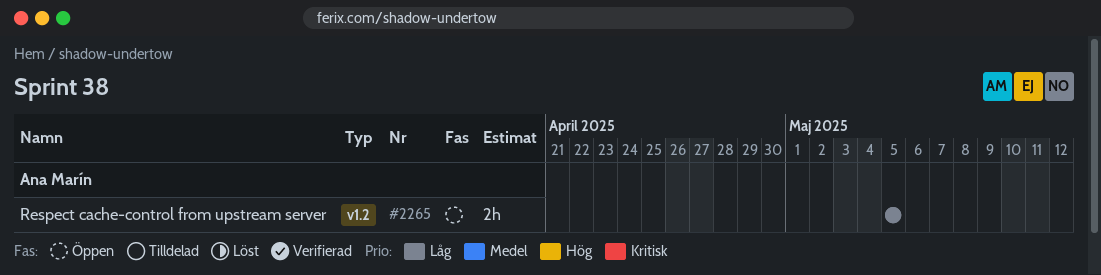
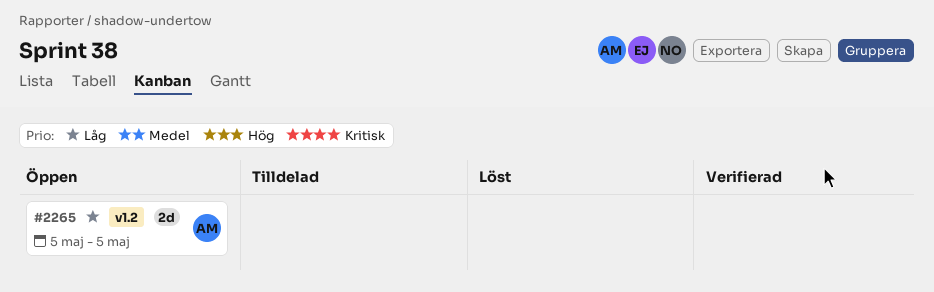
#2265, estimate: 2h -> 2d

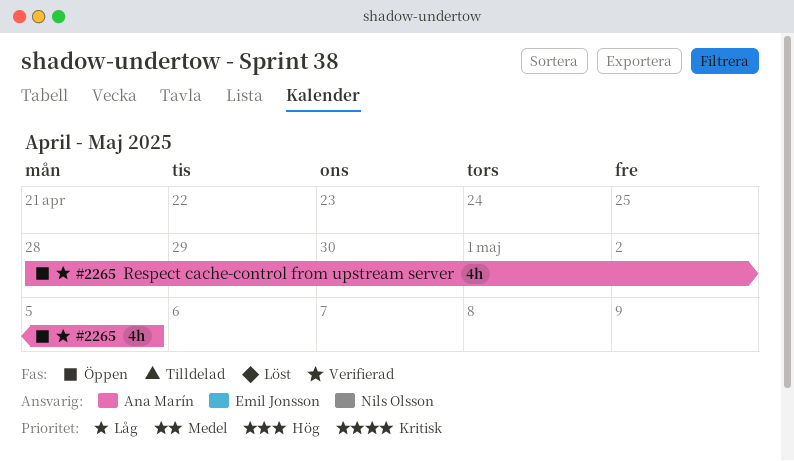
#2265, estimate: 2d -> 4h
#2265, start: May 5 -> Apr 28

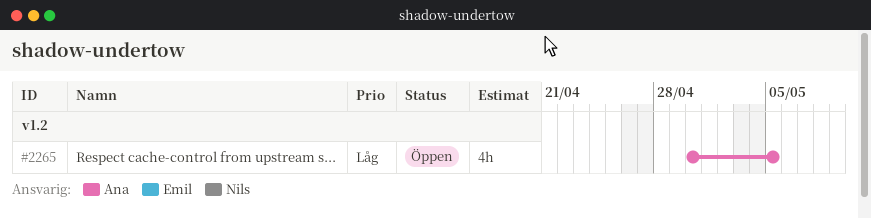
#2265, start: Apr 28 -> Apr 30

